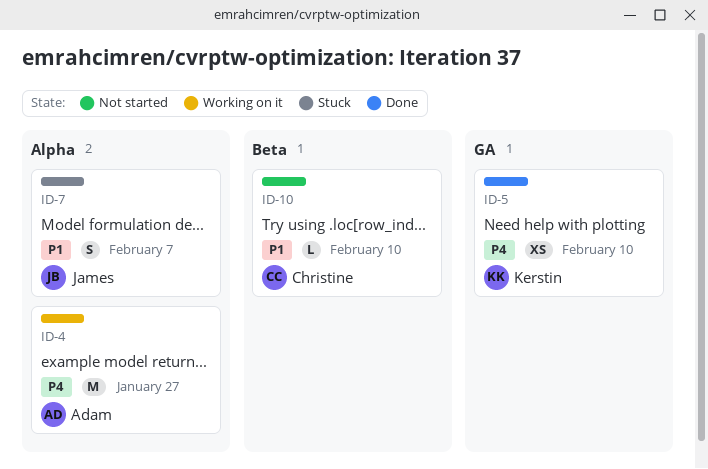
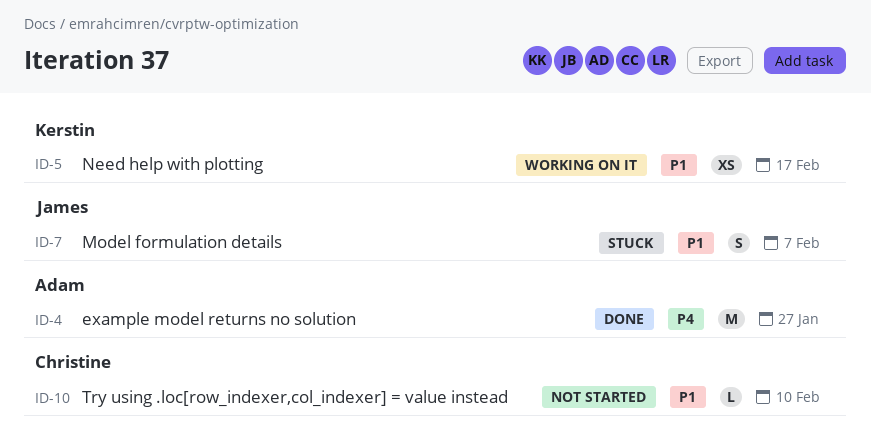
ID-4, status: Working on it -> Done
ID-5, status: Done -> Working on it
ID-5, priority: P4 -> P1
ID-5, due: Feb 10 -> Feb 17

